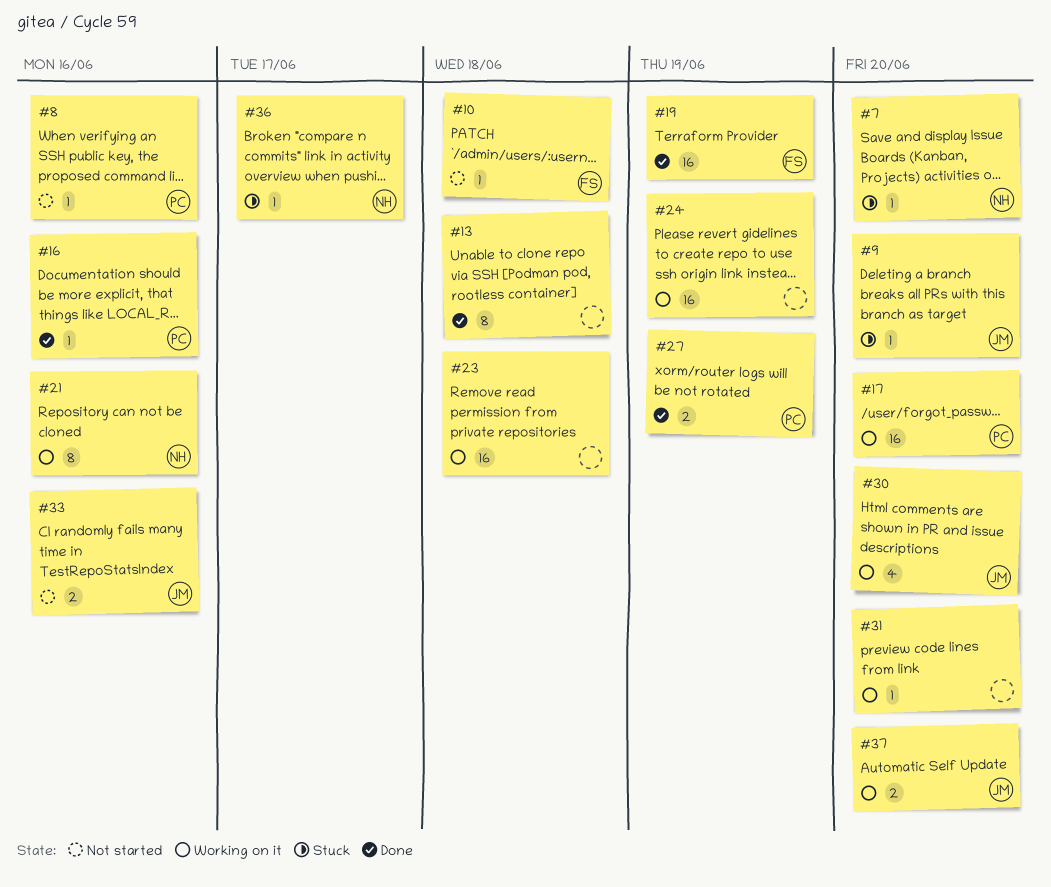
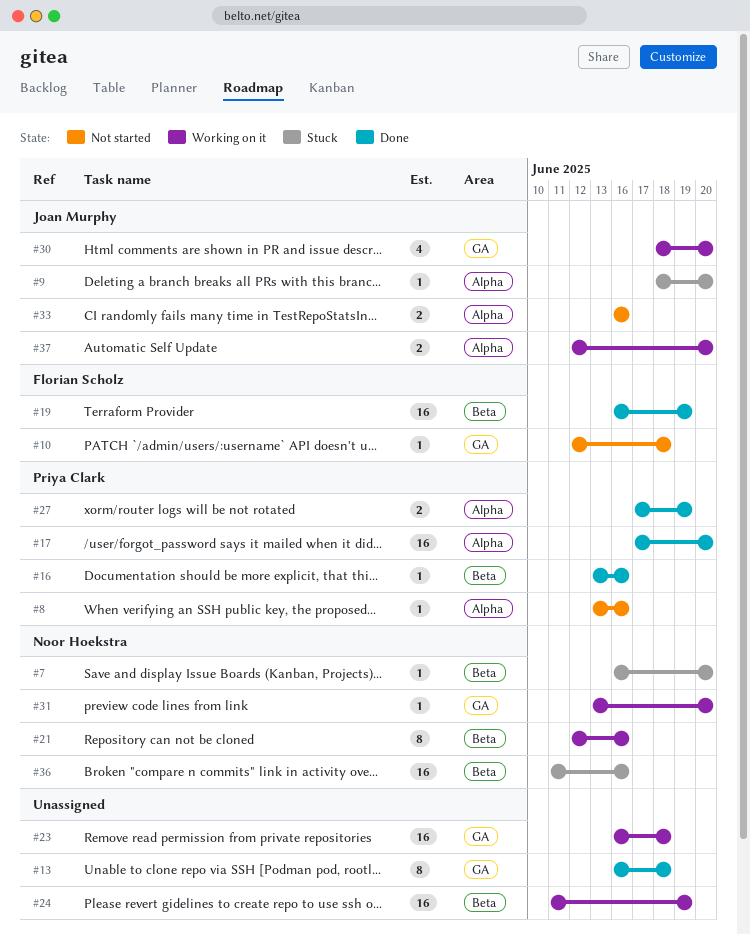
#17, status: Working on it -> Done
#31, owner: none -> Noor Hoekstra
#36, estimate: 1 -> 16
#36, due: Jun 17 -> Jun 16

